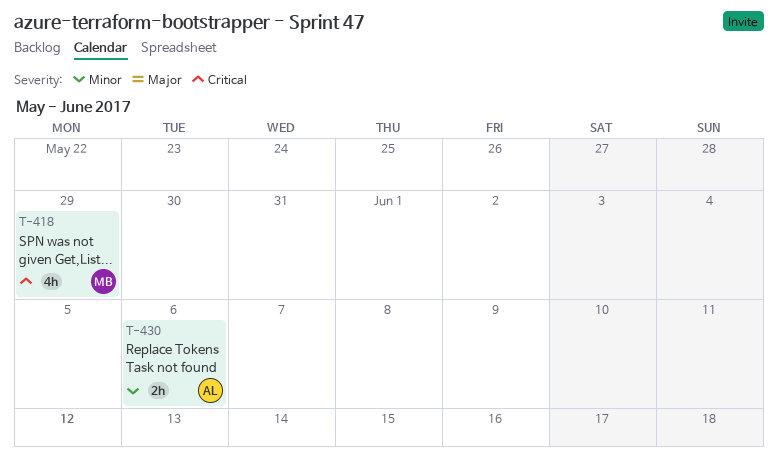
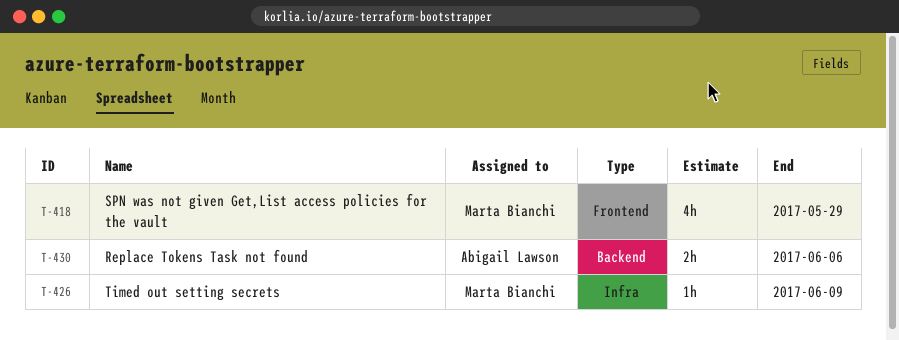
T-426: none -> present

